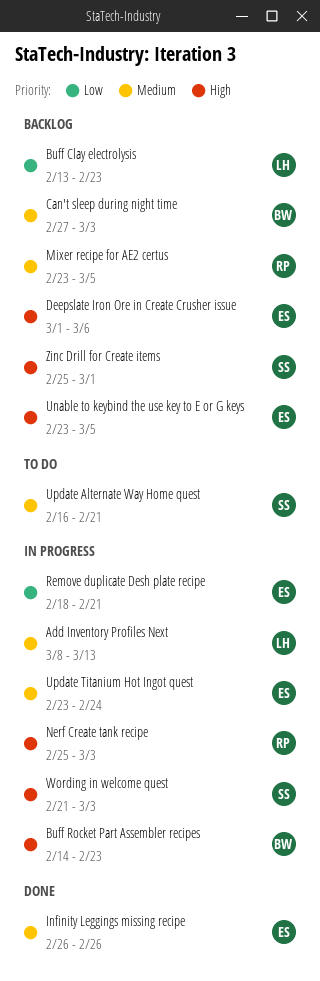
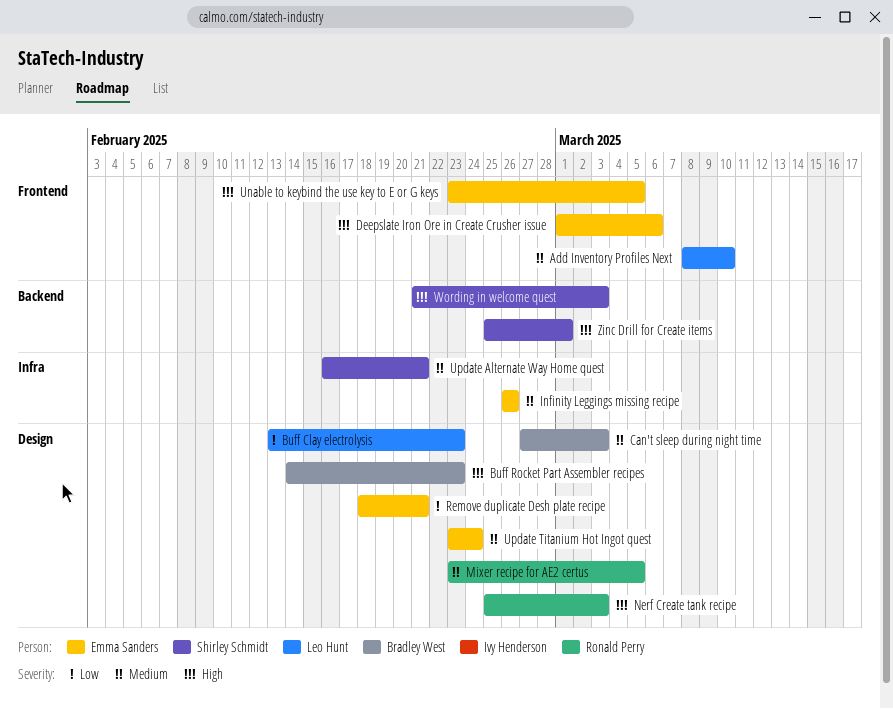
Add Inventory Profiles Next, due: Mar 13 -> Mar 10

